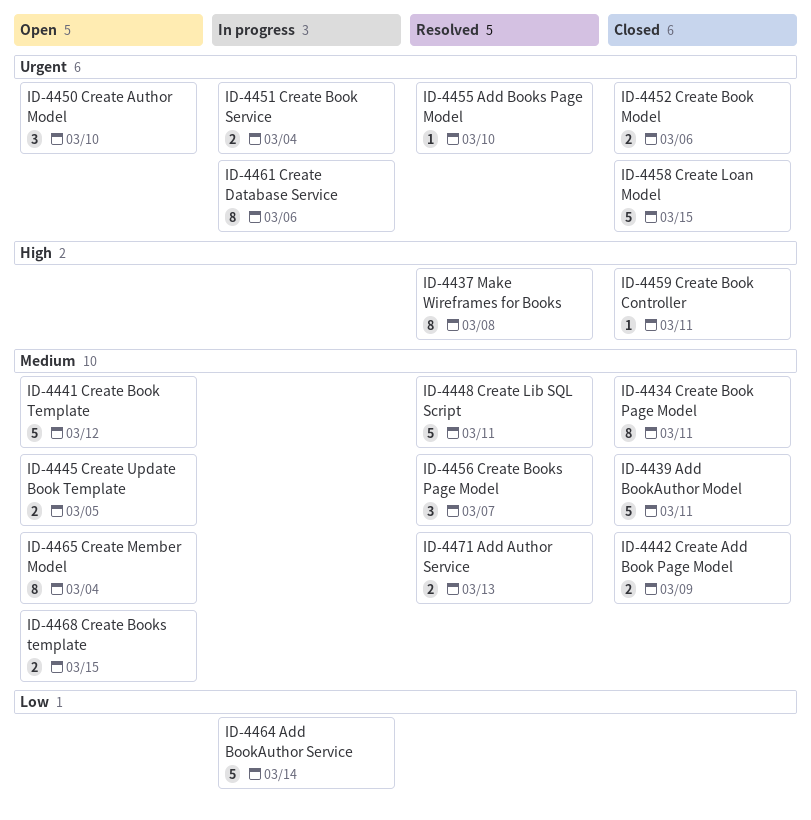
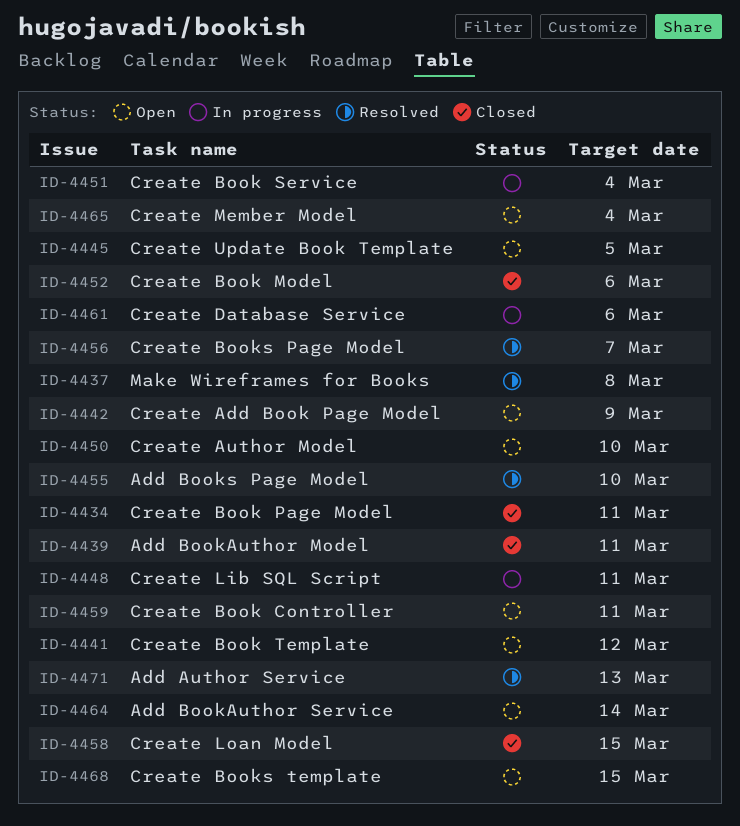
ID-4442, status: Closed -> Open
ID-4448, status: Resolved -> In progress
ID-4459, status: Closed -> Open
ID-4464, status: In progress -> Open

